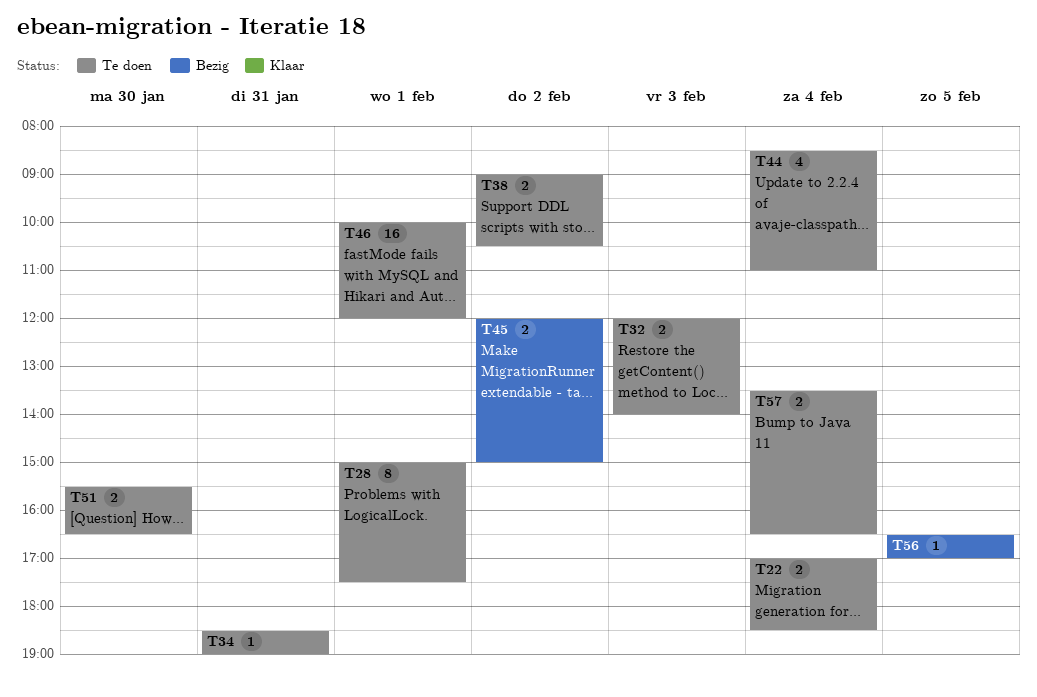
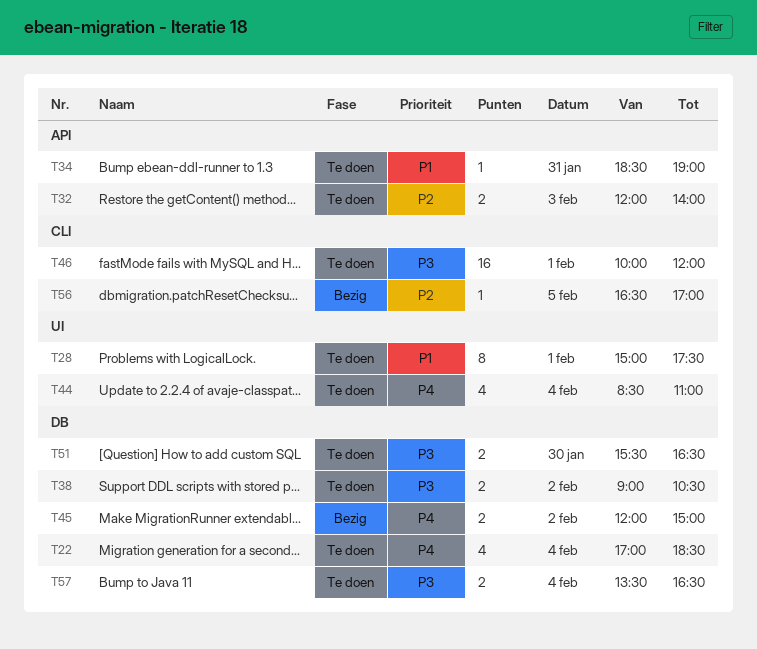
T22, estimate: 2 -> 4

